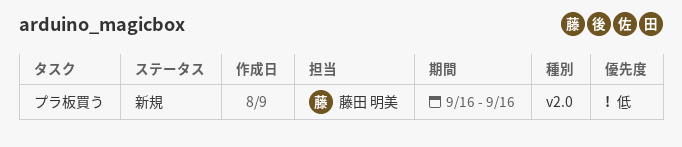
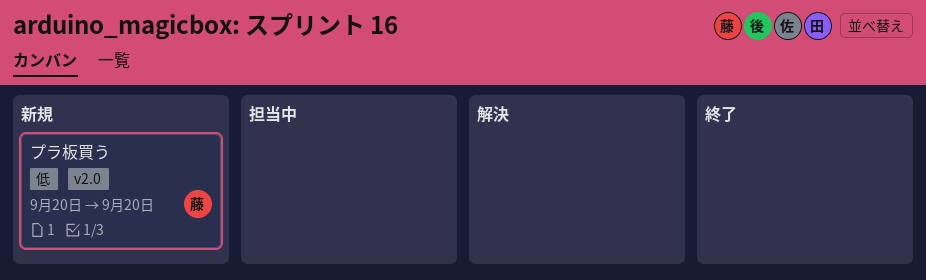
プラ板買う, start: Sep 16 -> Sep 20
プラ板買う, due: Sep 16 -> Sep 20

